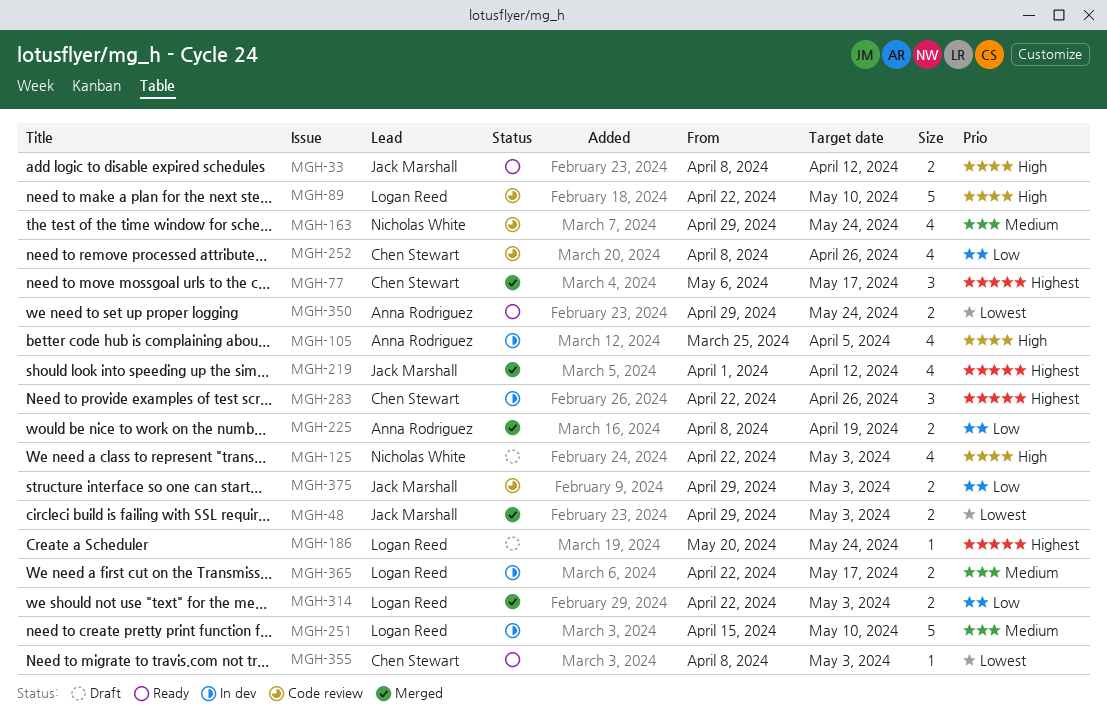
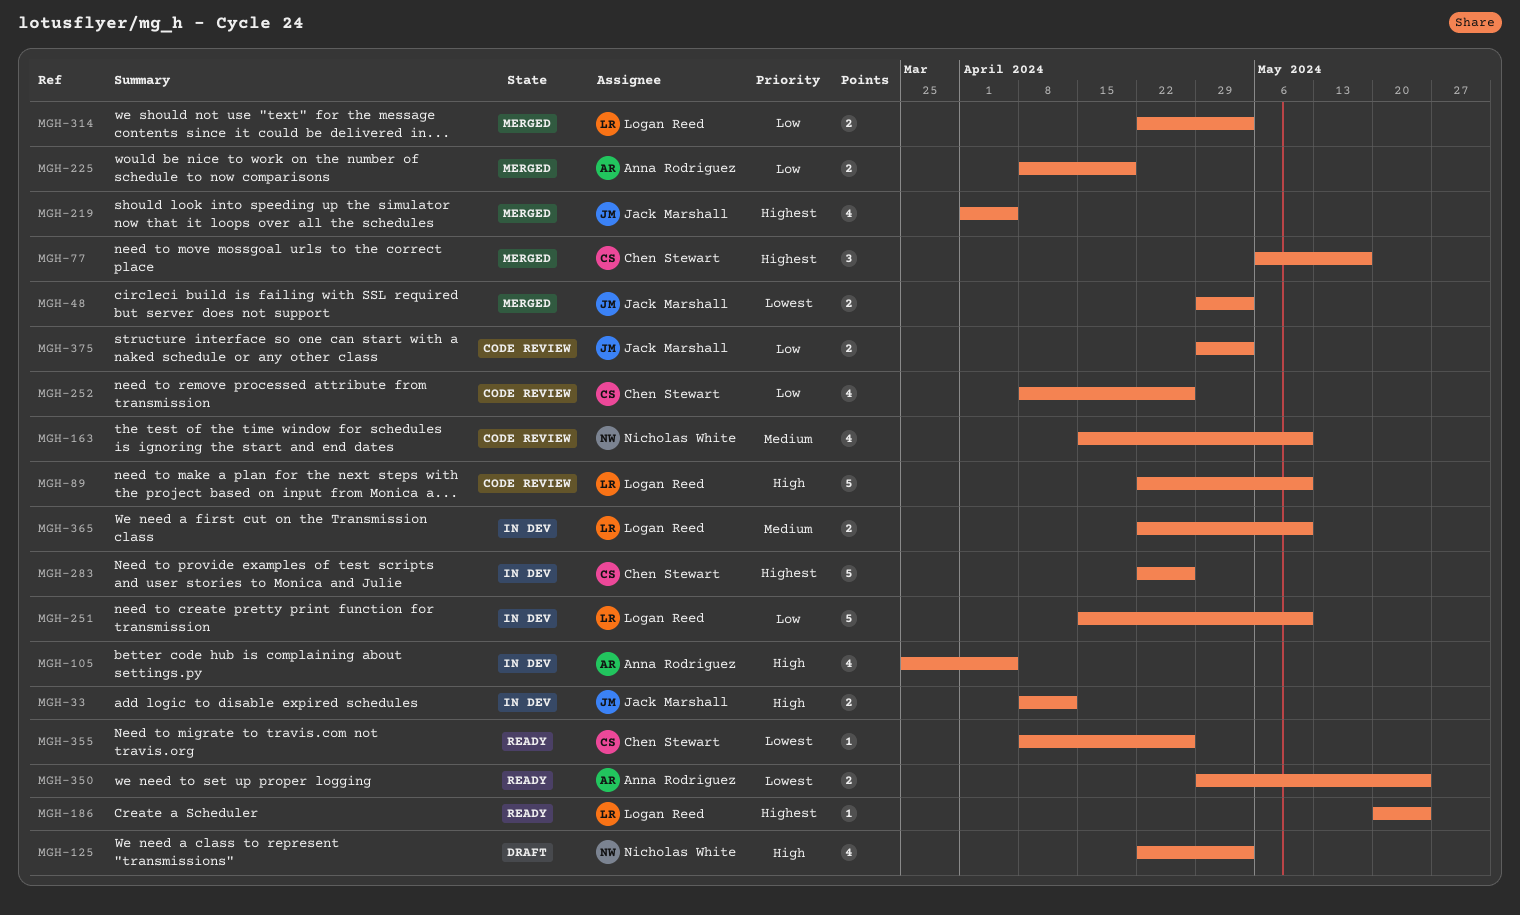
MGH-33, status: Ready -> In dev
MGH-163, start: Apr 29 -> Apr 15
MGH-163, due: May 24 -> May 10
MGH-186, status: Draft -> Ready
MGH-219, due: Apr 12 -> Apr 5
MGH-251, priority: Medium -> Low
MGH-283, estimate: 3 -> 5
MGH-355, due: May 3 -> Apr 26
MGH-365, due: May 17 -> May 10

